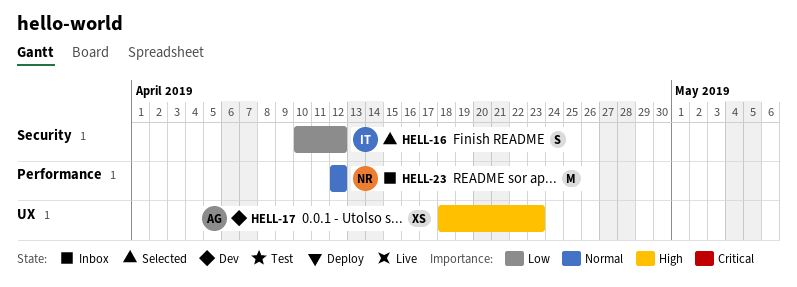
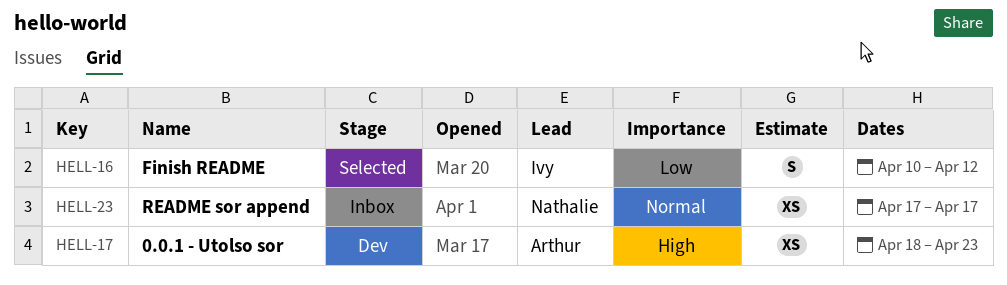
HELL-23, estimate: M -> XS
HELL-23, start: Apr 12 -> Apr 17
HELL-23, due: Apr 12 -> Apr 17

